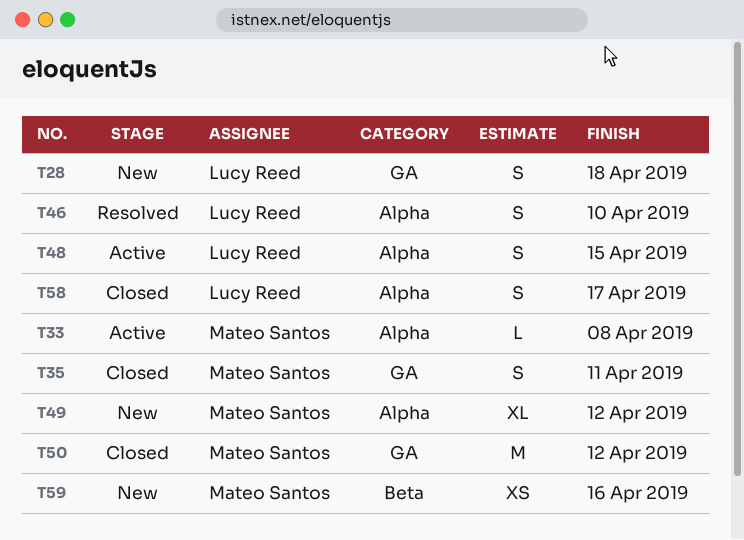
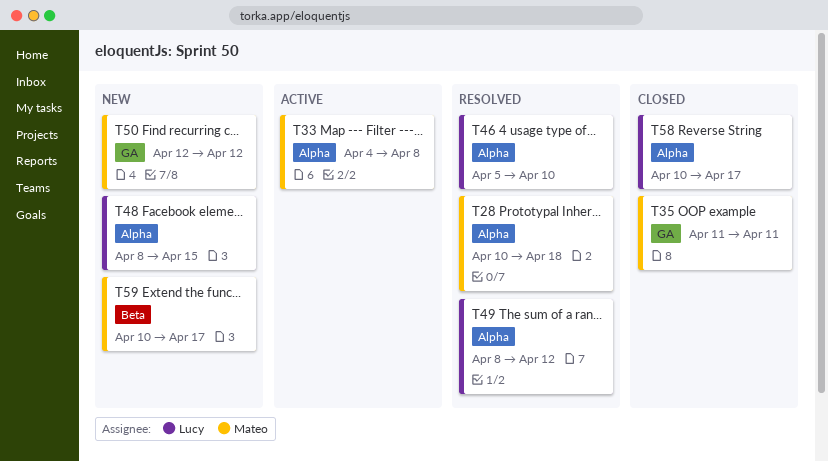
T28, status: New -> Resolved
T28, owner: Lucy Reed -> Mateo Santos
T28, label: GA -> Alpha
T48, status: Active -> New
T49, status: New -> Resolved
T49, owner: Mateo Santos -> Lucy Reed
T50, status: Closed -> New
T59, due: Apr 16 -> Apr 17

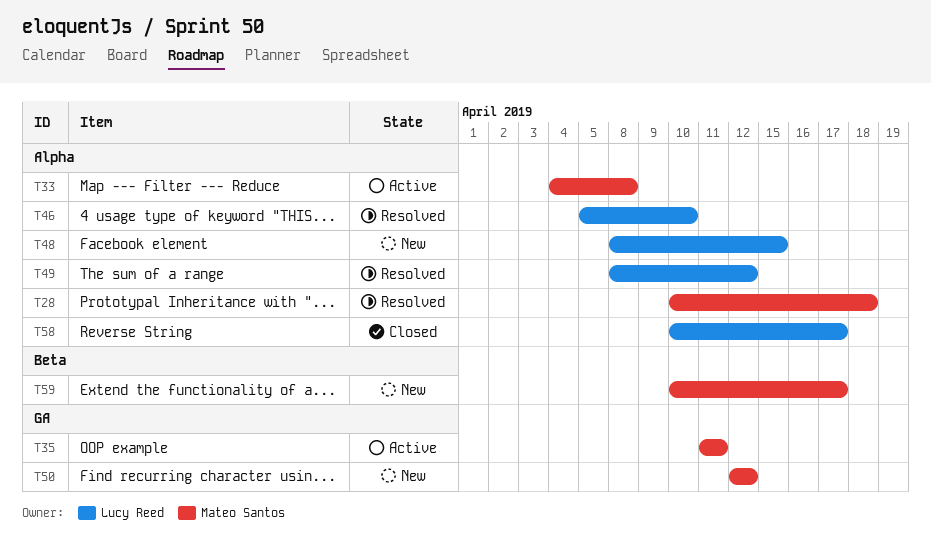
T35, status: Closed -> Active

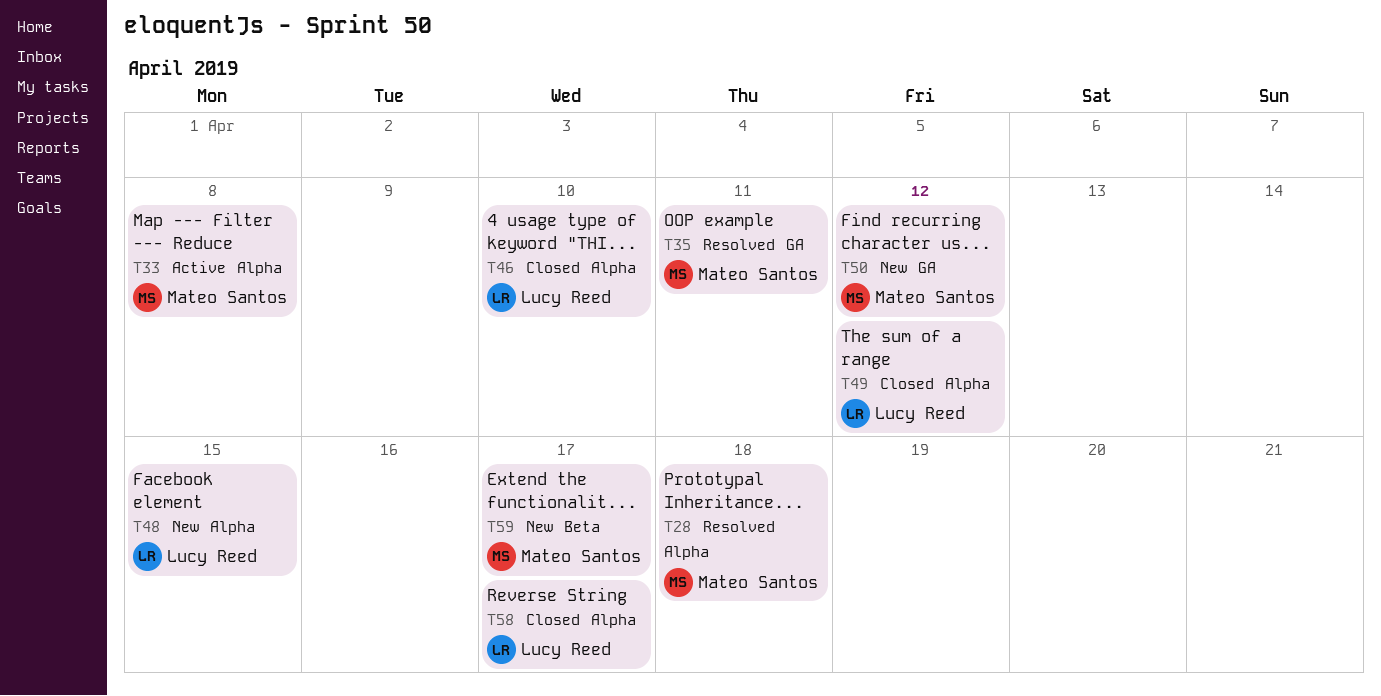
T35, status: Active -> Resolved
T46, status: Resolved -> Closed
T49, status: Resolved -> Closed

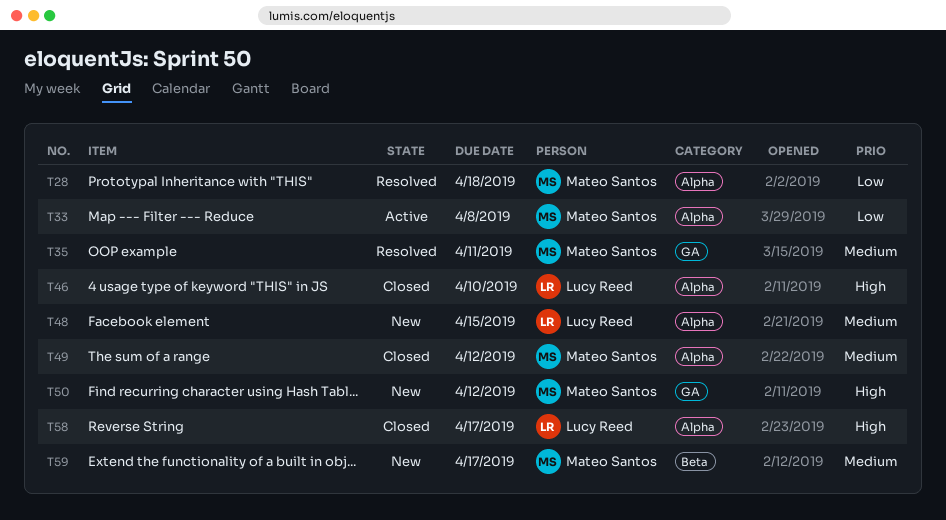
T49, owner: Lucy Reed -> Mateo Santos

